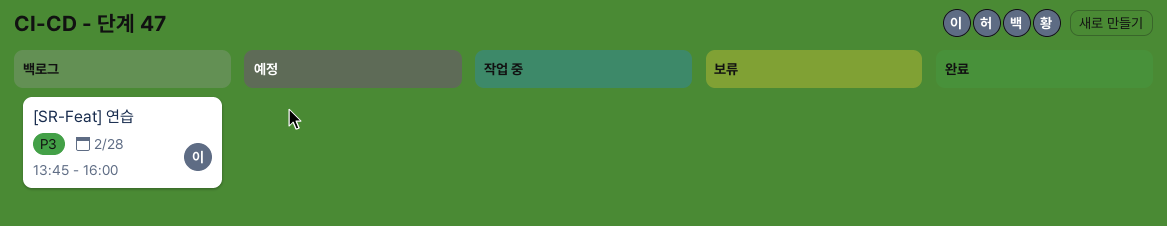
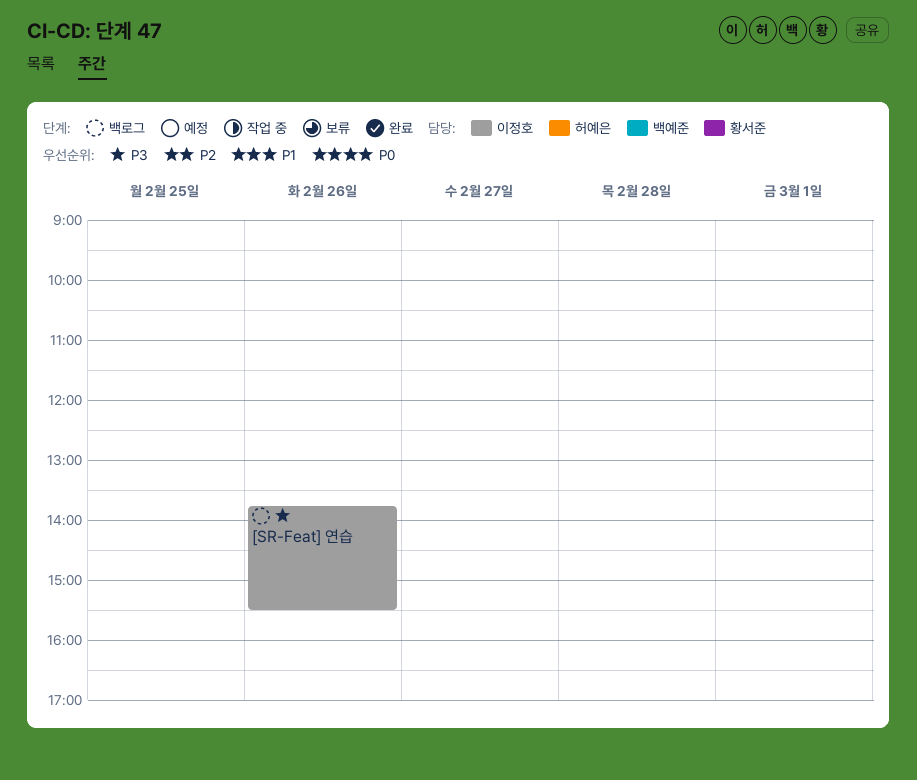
[SR-Feat] 연습, day: Feb 28 -> Feb 26
[SR-Feat] 연습, ends: 16:00 -> 15:30

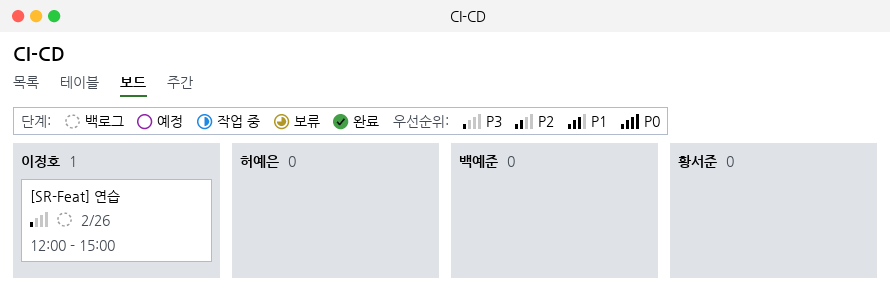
[SR-Feat] 연습, begins: 13:45 -> 12:00
[SR-Feat] 연습, ends: 15:30 -> 15:00

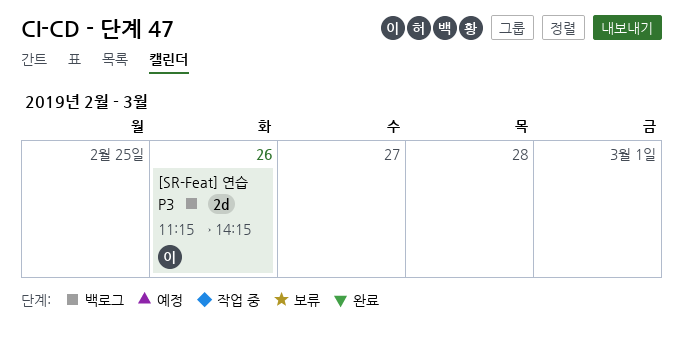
[SR-Feat] 연습, begins: 12:00 -> 11:15
[SR-Feat] 연습, ends: 15:00 -> 14:15

